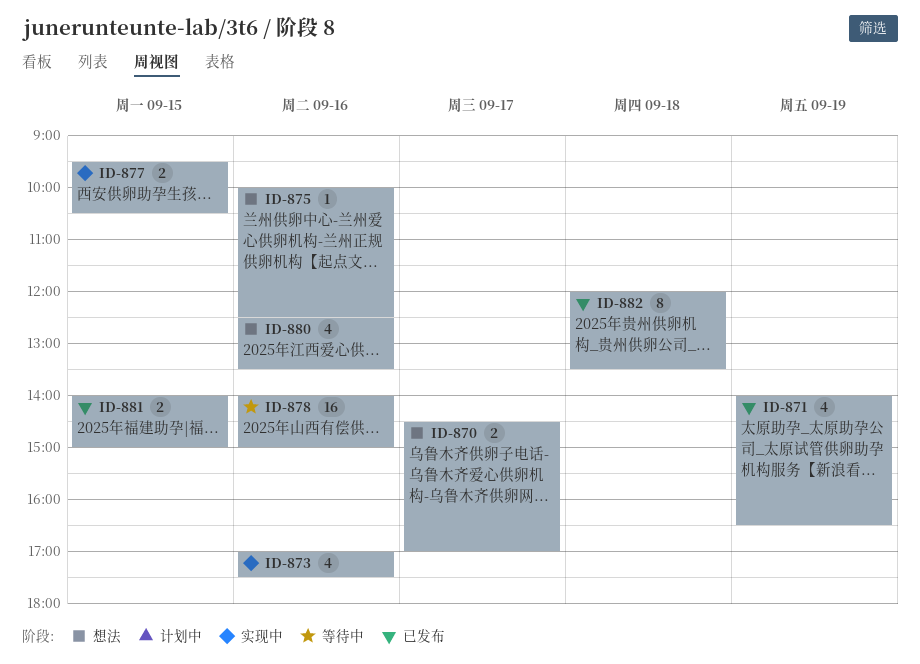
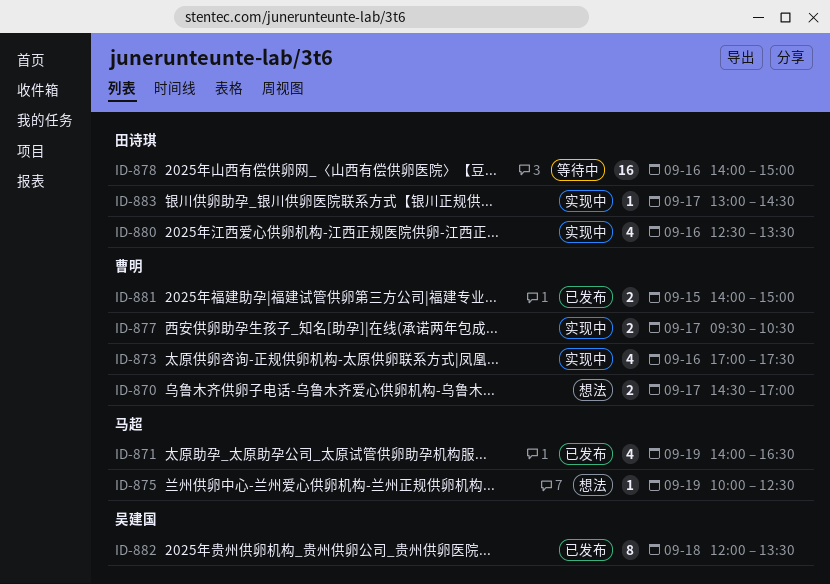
ID-875, day: Sep 16 -> Sep 19
ID-877, day: Sep 15 -> Sep 17
ID-880, status: 想法 -> 实现中
ID-883: none -> present

